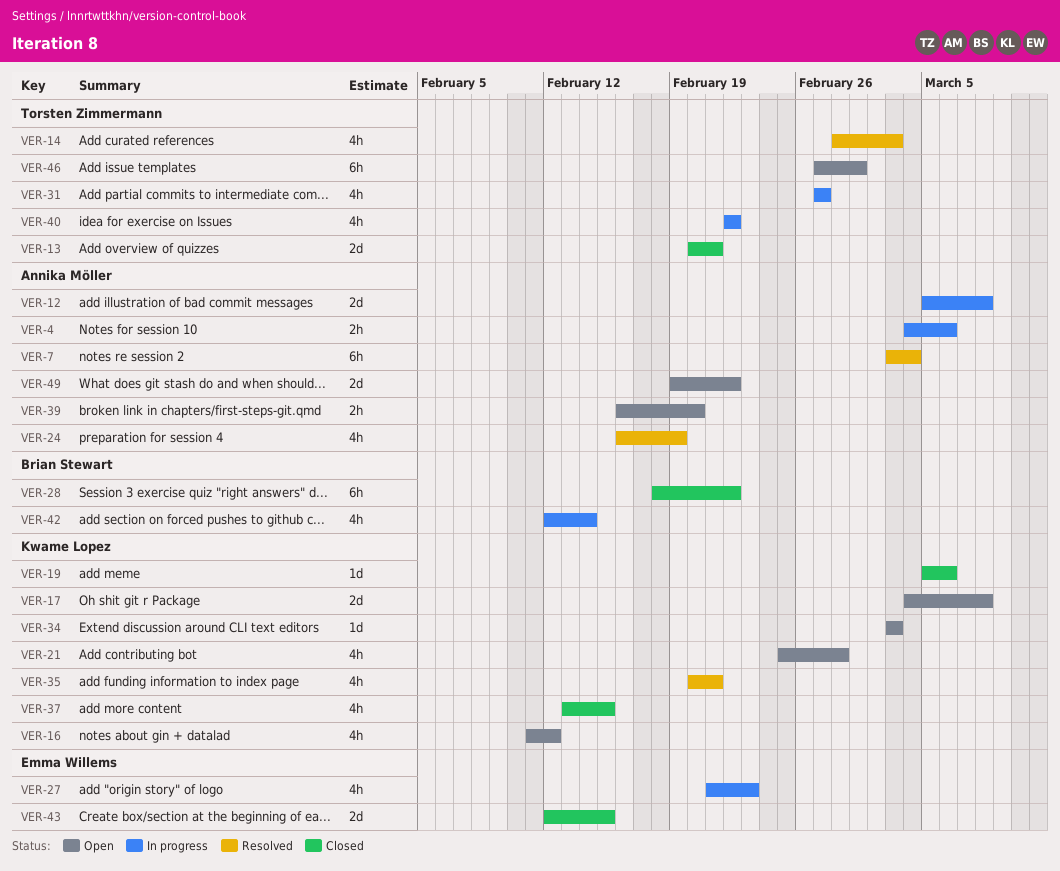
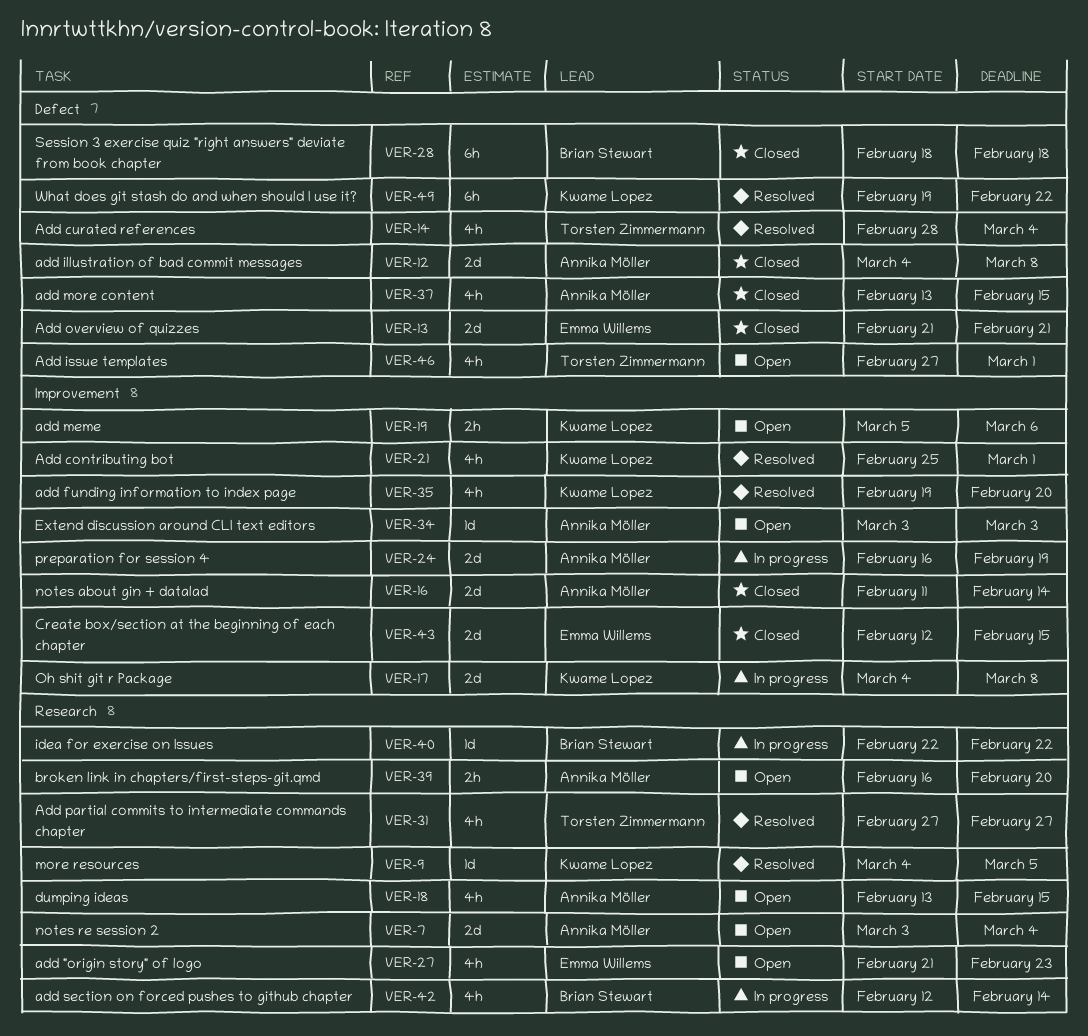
VER-4: present -> none
VER-7, status: Resolved -> Open
VER-7, estimate: 6h -> 2d
VER-9: none -> present
VER-12, status: In progress -> Closed
VER-12, start: Mar 5 -> Mar 4
VER-13, owner: Torsten Zimmermann -> Emma Willems
VER-13, start: Feb 20 -> Feb 21
VER-14, due: Mar 3 -> Mar 4
VER-16, status: Open -> Closed
VER-16, owner: Kwame Lopez -> Annika Möller
VER-16, estimate: 4h -> 2d
VER-16, due: Feb 12 -> Feb 14
VER-17, status: Open -> In progress
VER-18: none -> present
VER-19, status: Closed -> Open
VER-19, estimate: 1d -> 2h
VER-21, status: Open -> Resolved
VER-21, due: Feb 28 -> Mar 1
VER-24, status: Resolved -> In progress
VER-24, estimate: 4h -> 2d
VER-27, status: In progress -> Open
VER-28, due: Feb 22 -> Feb 18
VER-31, status: In progress -> Resolved
VER-34, owner: Kwame Lopez -> Annika Möller
VER-35, start: Feb 20 -> Feb 19
VER-35, due: Feb 21 -> Feb 20
VER-37, owner: Kwame Lopez -> Annika Möller
VER-40, owner: Torsten Zimmermann -> Brian Stewart
VER-40, estimate: 4h -> 1d
VER-46, estimate: 6h -> 4h
VER-49, status: Open -> Resolved
VER-49, owner: Annika Möller -> Kwame Lopez
VER-49, estimate: 2d -> 6h

